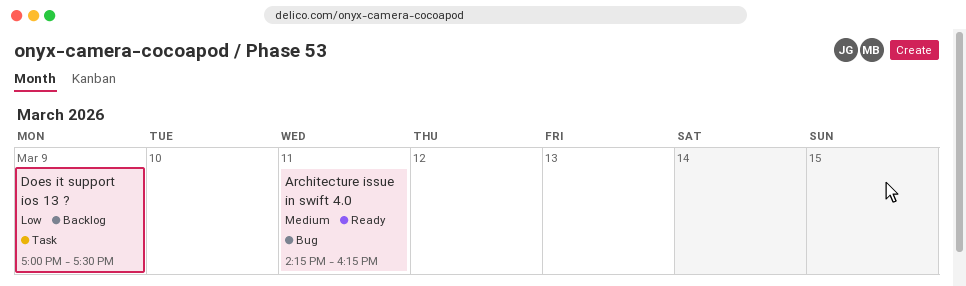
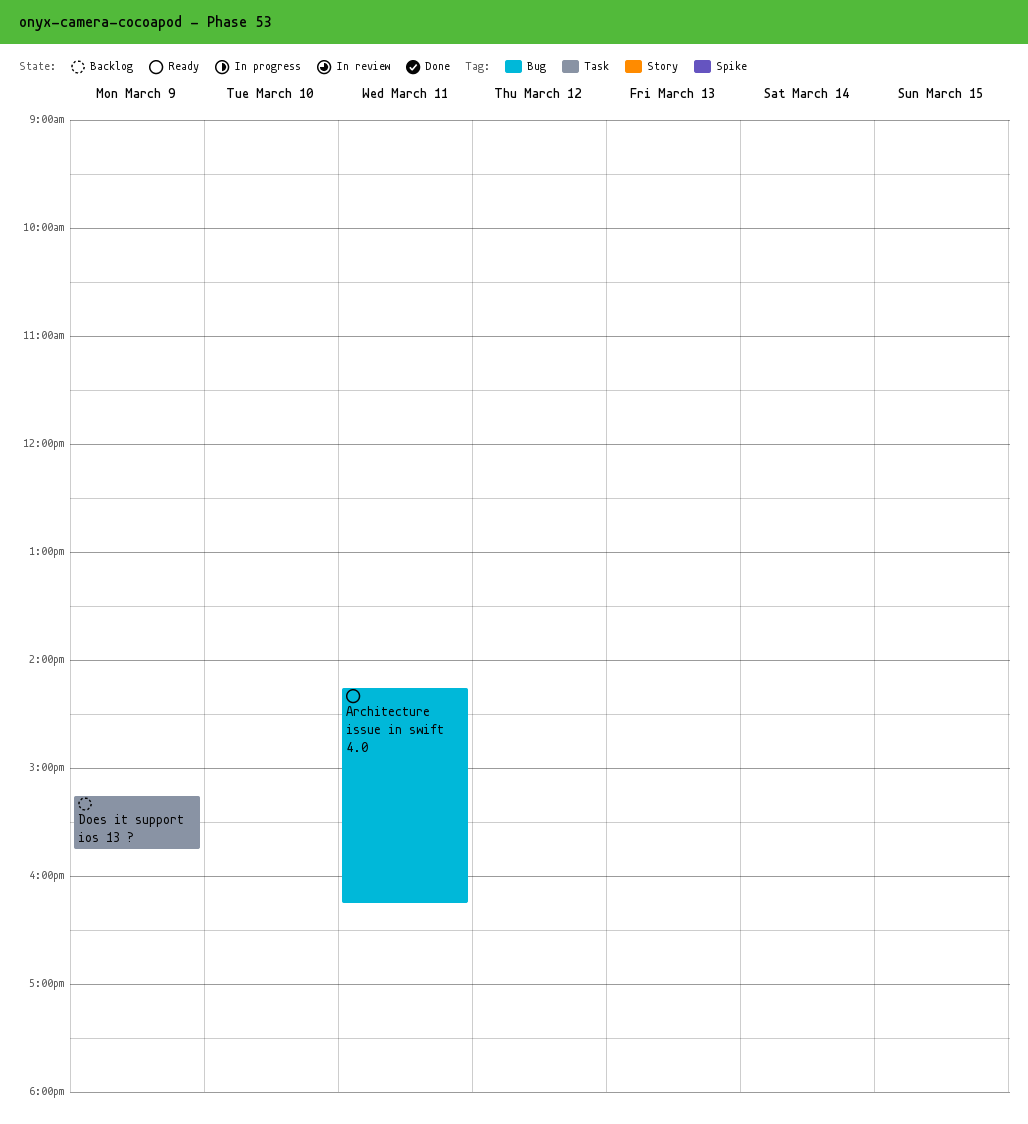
Does it support ios 13 ?, begins: 17:00 -> 15:15
Does it support ios 13 ?, ends: 17:30 -> 15:45

